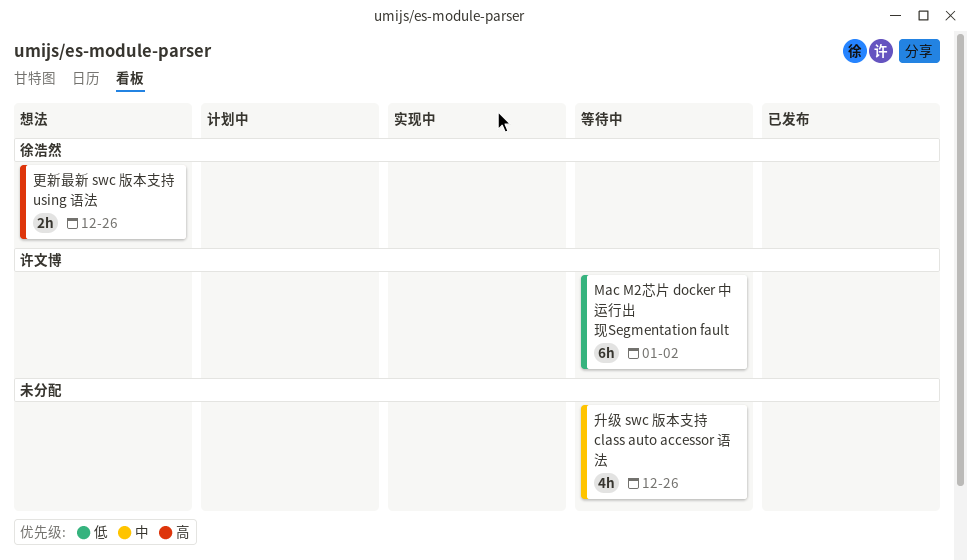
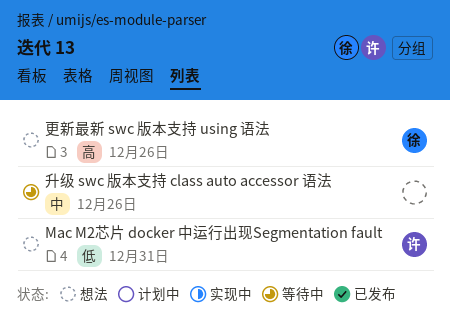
Mac M2芯片 docker 中运行出现Segmentation fault, status: 等待中 -> 想法
Mac M2芯片 docker 中运行出现Segmentation fault, due: Jan 2 -> Dec 31

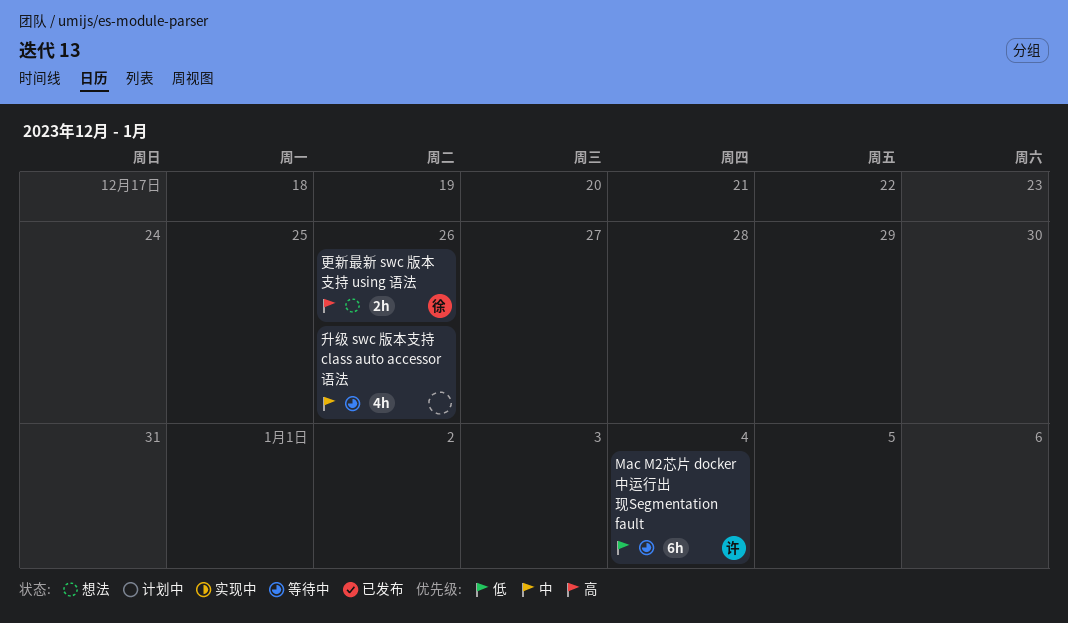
Mac M2芯片 docker 中运行出现Segmentation fault, status: 想法 -> 等待中
Mac M2芯片 docker 中运行出现Segmentation fault, due: Dec 31 -> Jan 4

